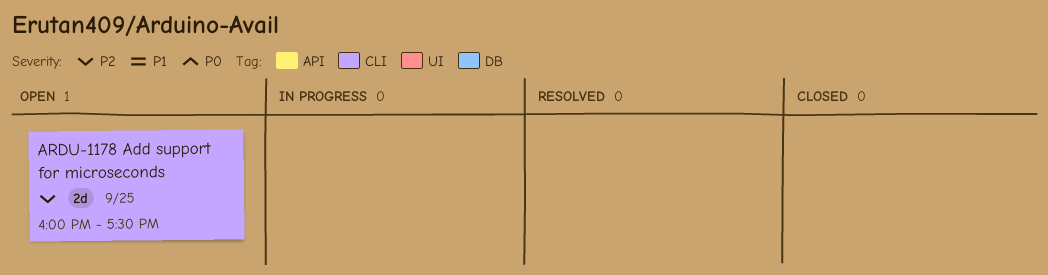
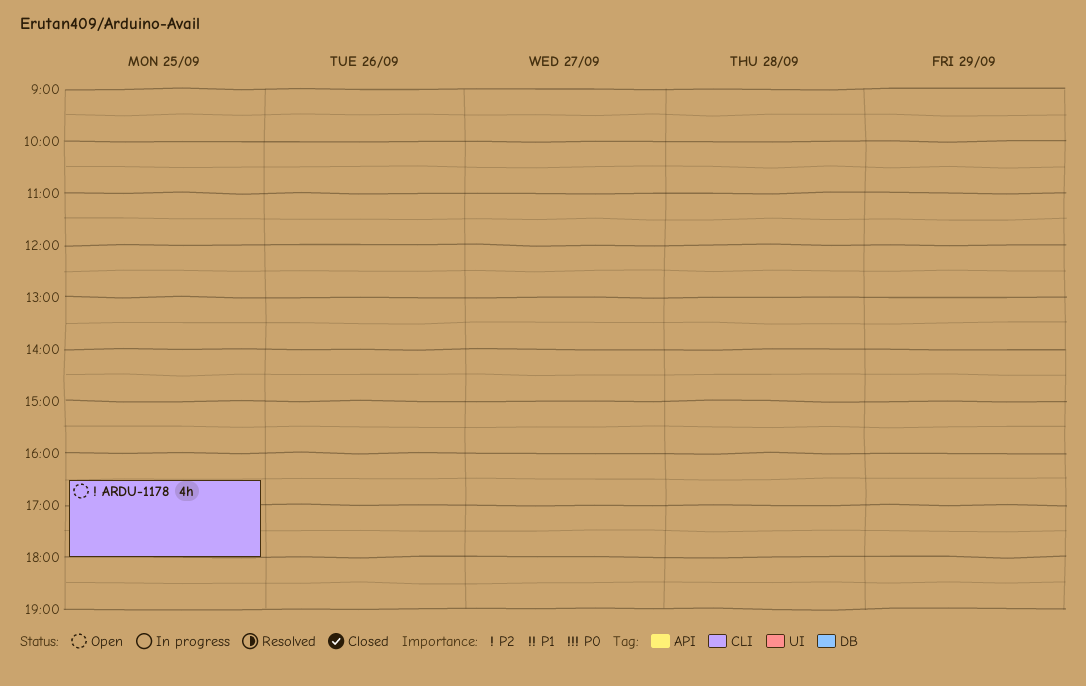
ARDU-1178, estimate: 2d -> 4h
ARDU-1178, begins: 16:00 -> 16:30
ARDU-1178, ends: 17:30 -> 18:00

